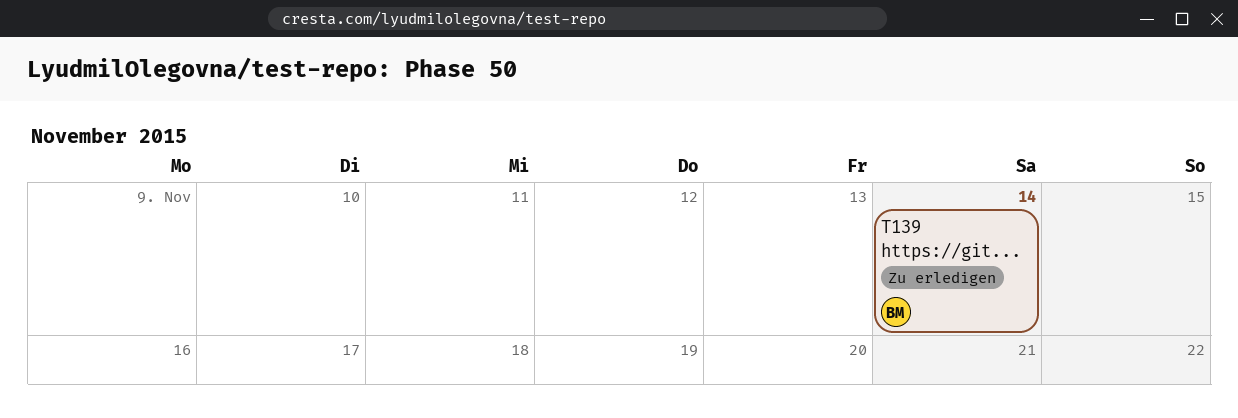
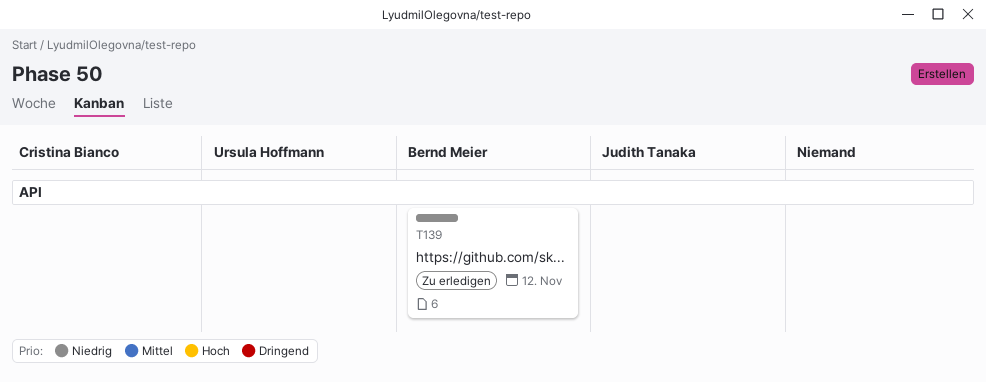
T139, due: Nov 14 -> Nov 12

